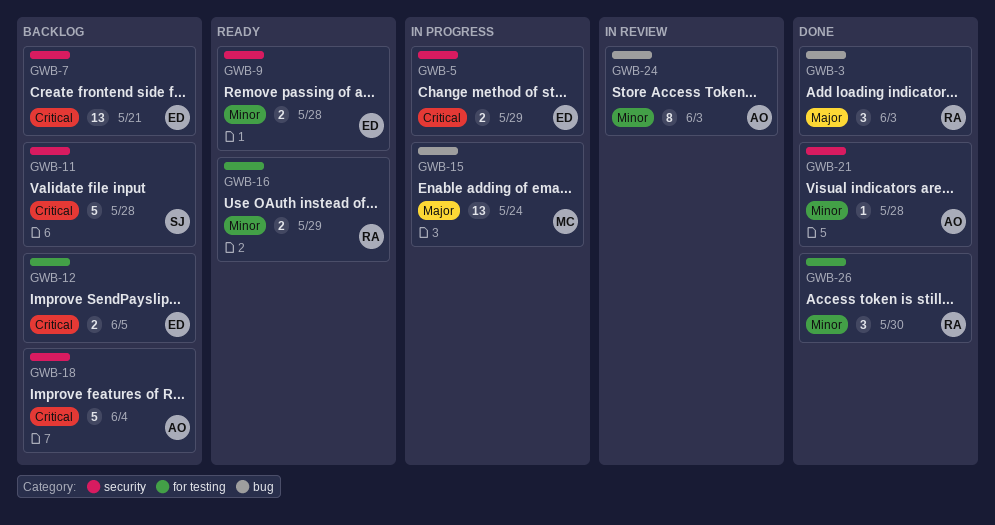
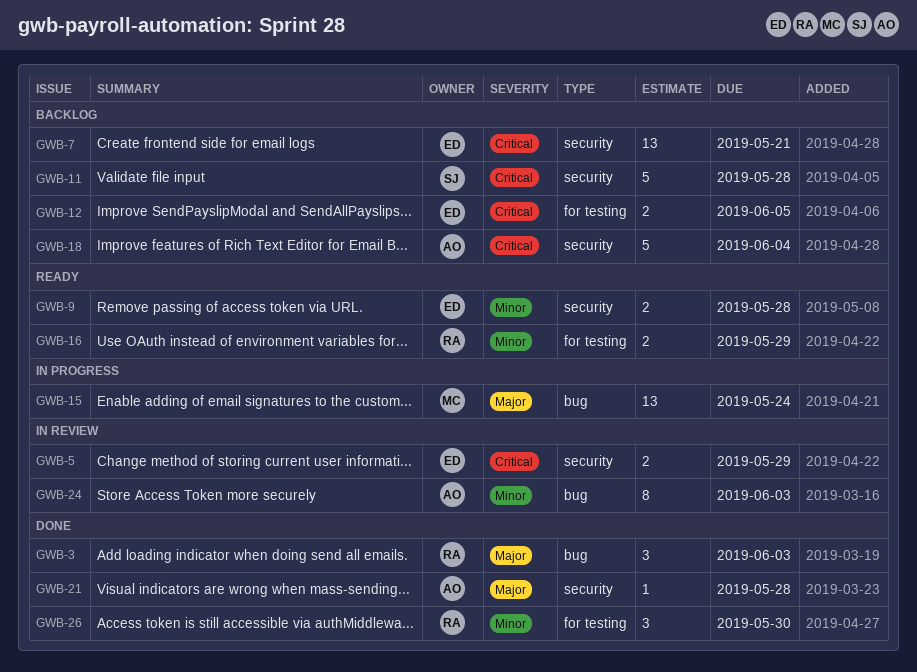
GWB-5, status: In progress -> In review
GWB-21, priority: Minor -> Major

